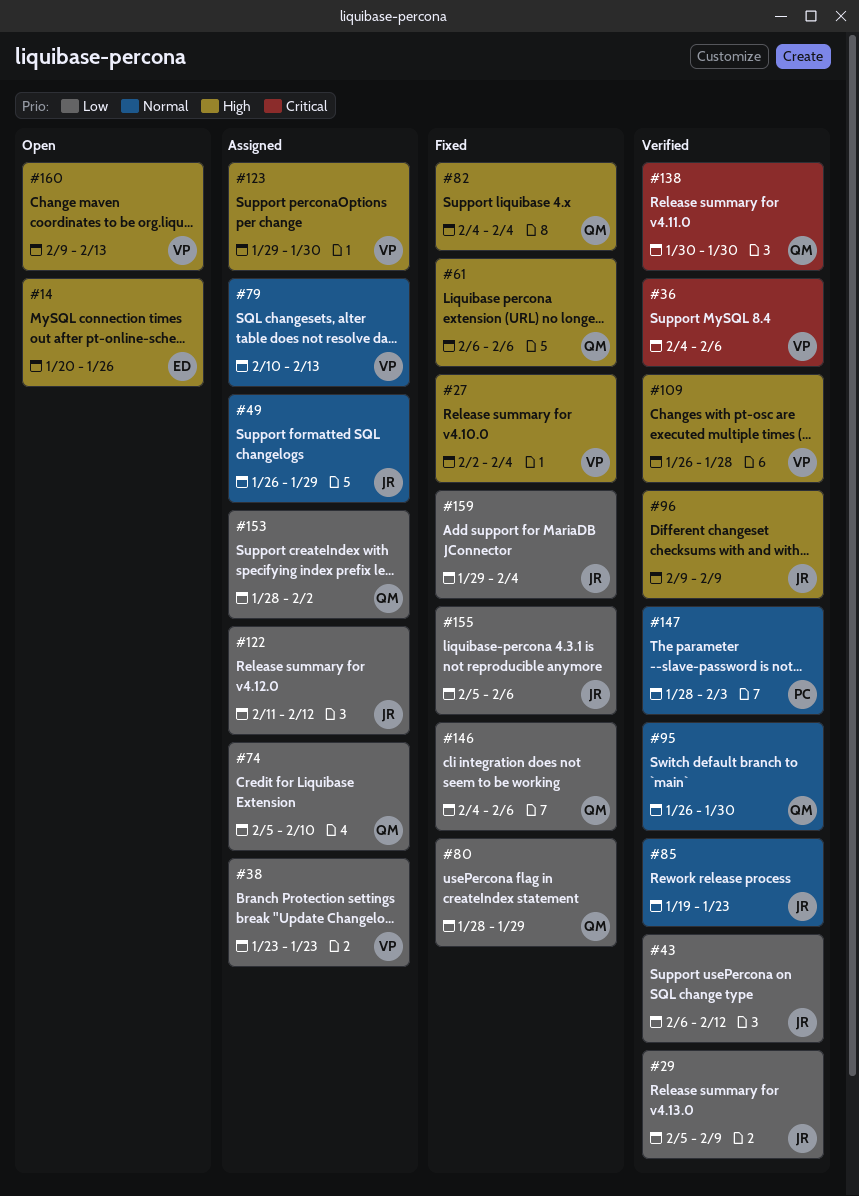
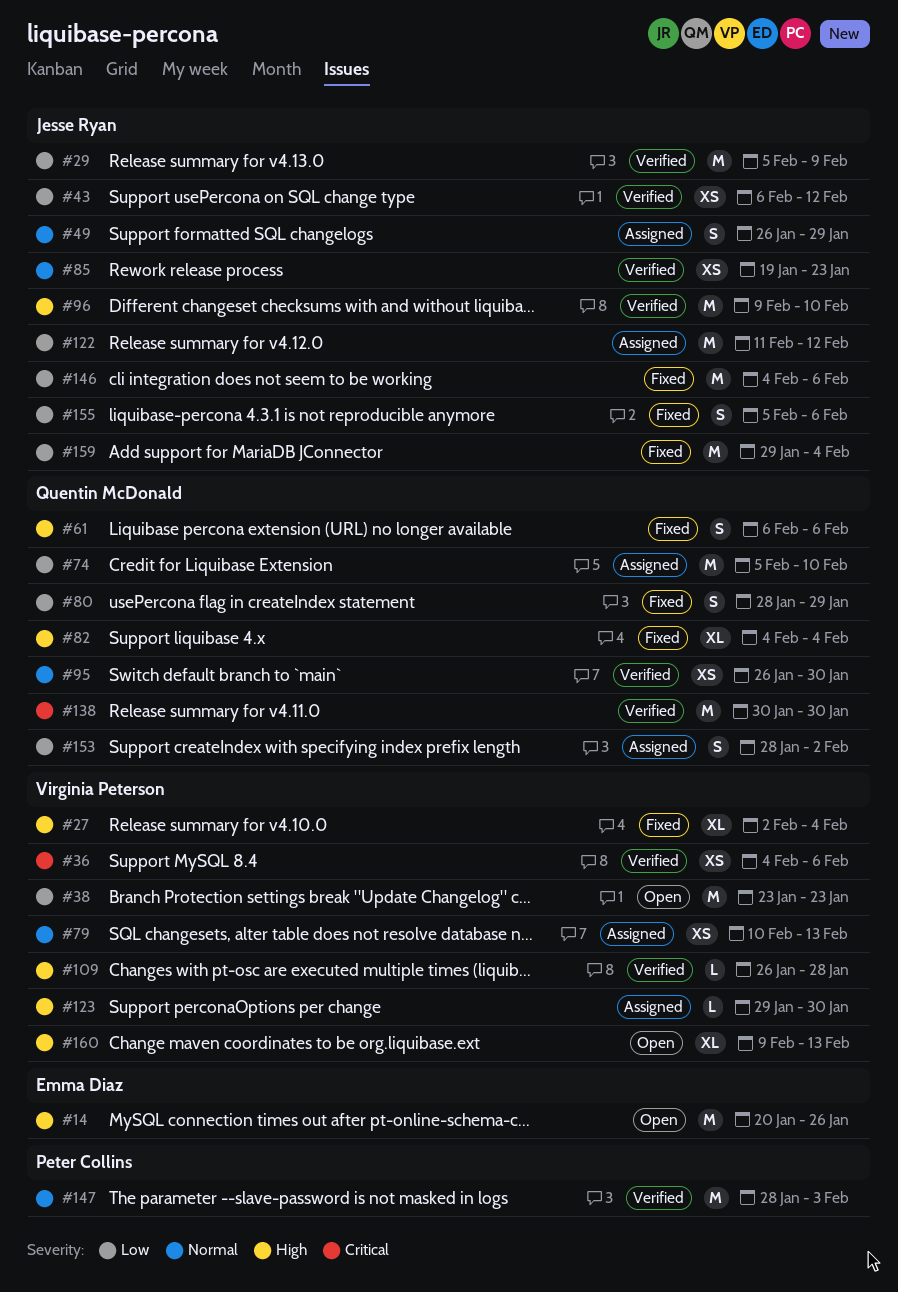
#38, status: Assigned -> Open
#96, due: Feb 9 -> Feb 10
#146, owner: Quentin McDonald -> Jesse Ryan

